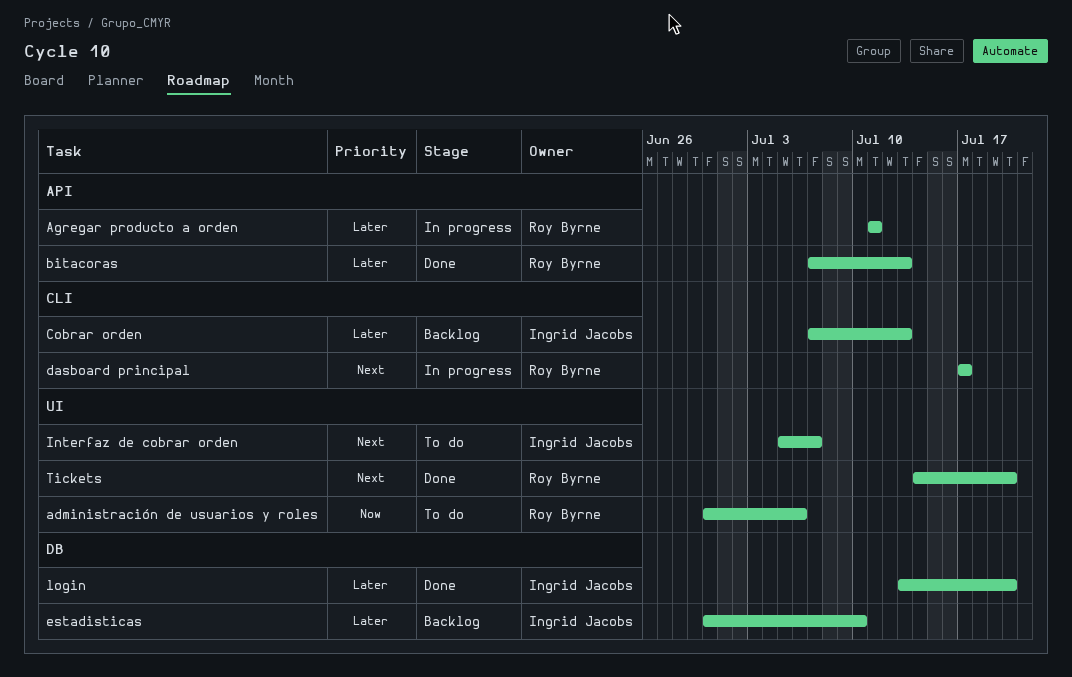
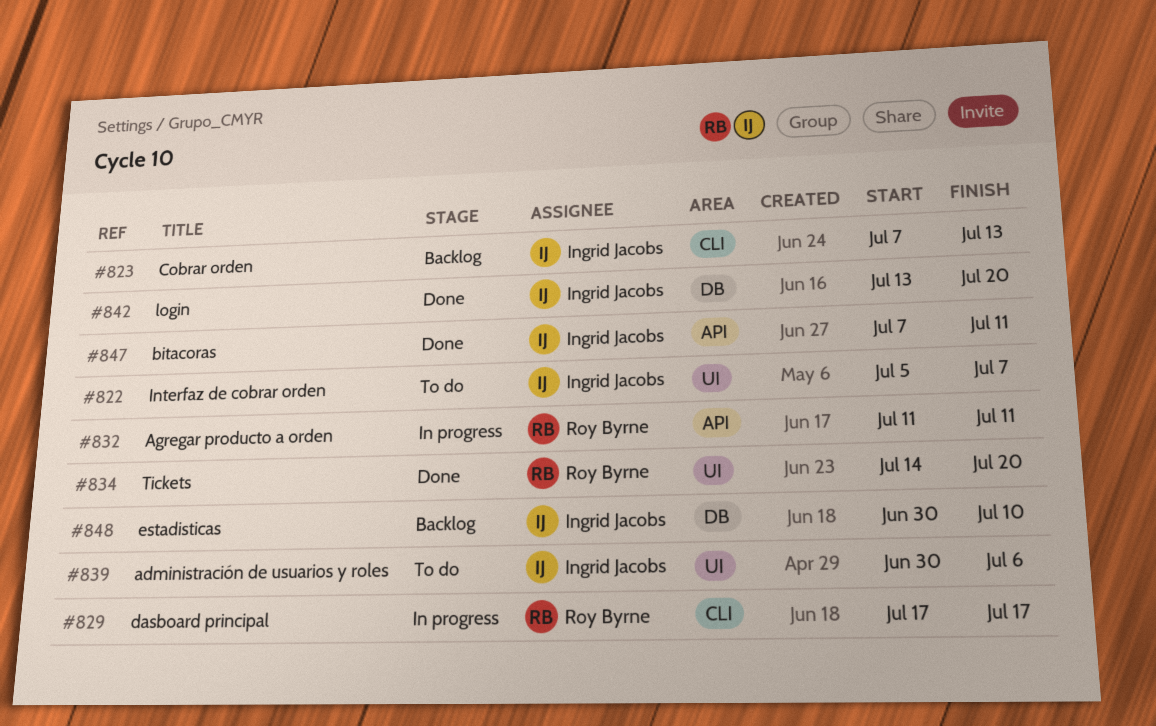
administración de usuarios y roles, owner: Roy Byrne -> Ingrid Jacobs
bitacoras, owner: Roy Byrne -> Ingrid Jacobs
bitacoras, due: Jul 13 -> Jul 11

